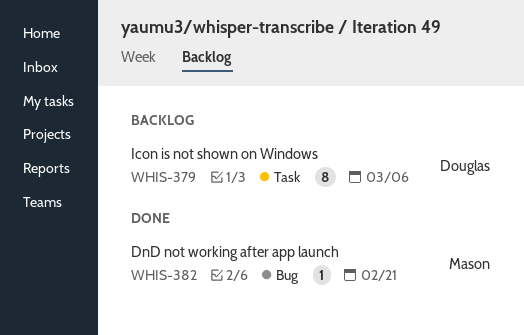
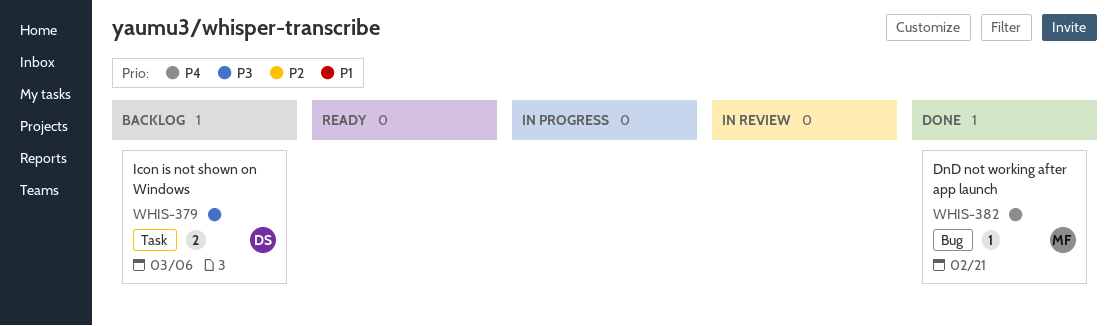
WHIS-379, estimate: 8 -> 2

